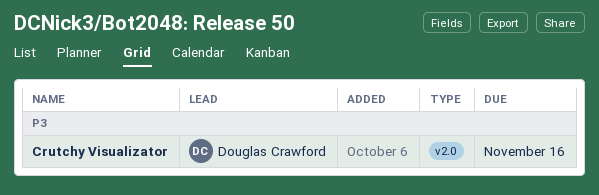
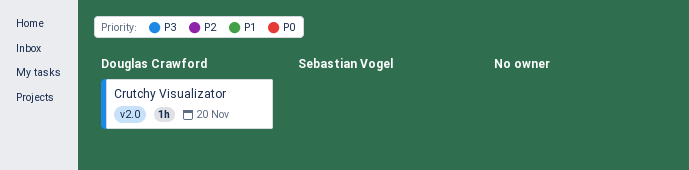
Crutchy Visualizator, due: Nov 16 -> Nov 20

